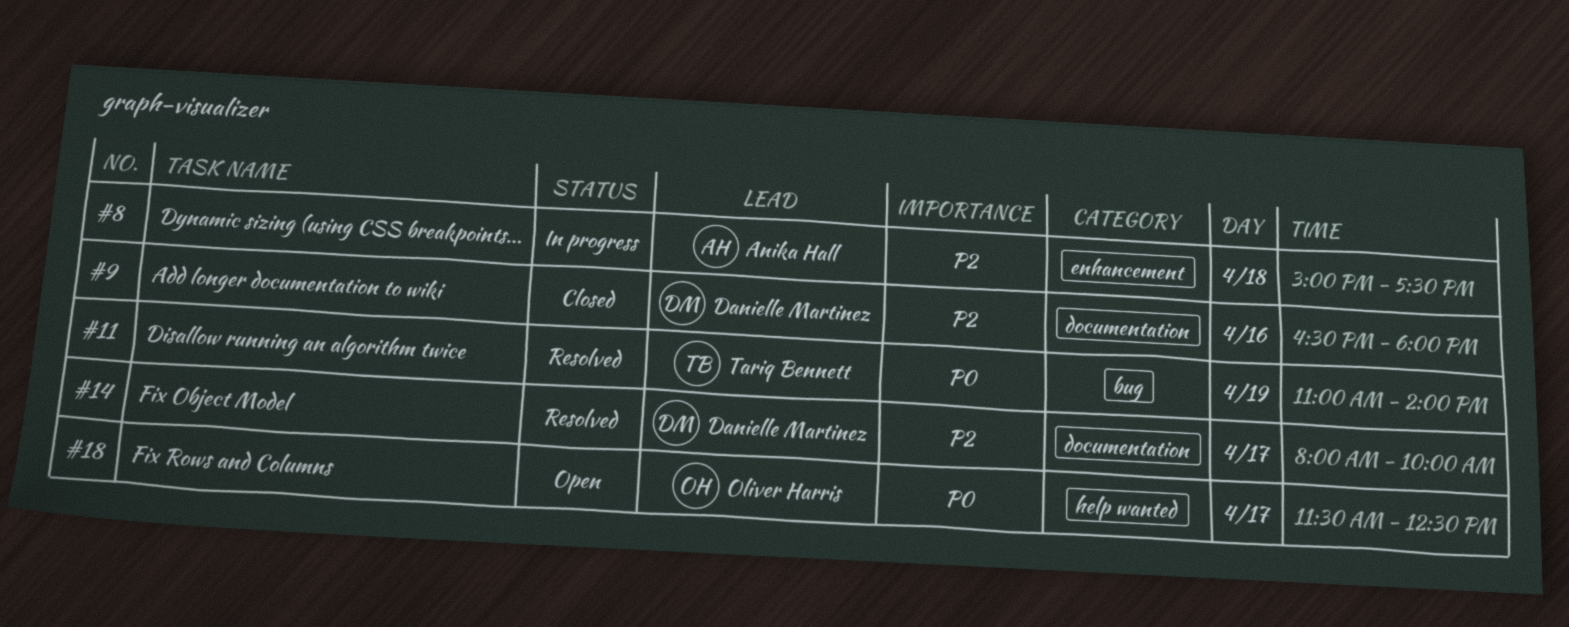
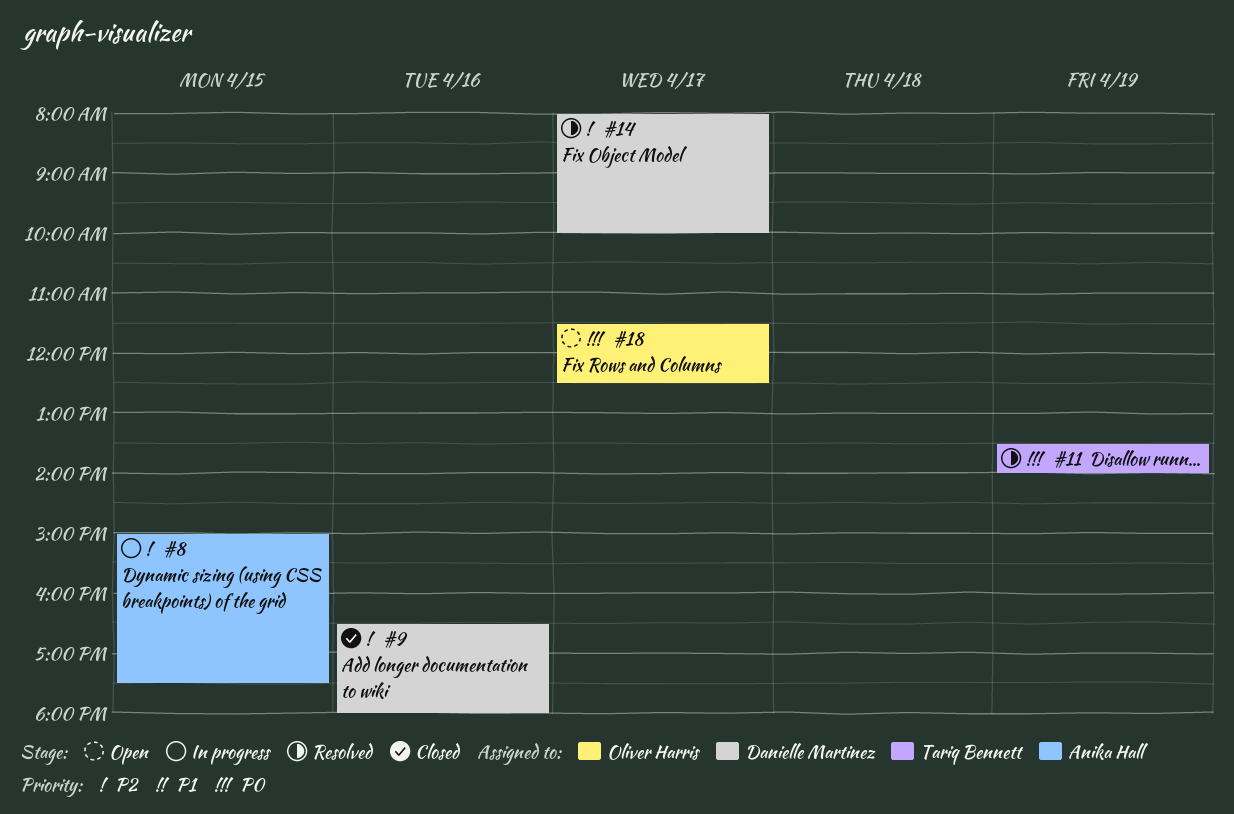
#8, day: Apr 18 -> Apr 15
#11, begins: 11:00 -> 13:30

